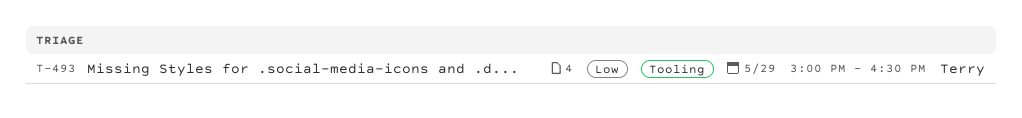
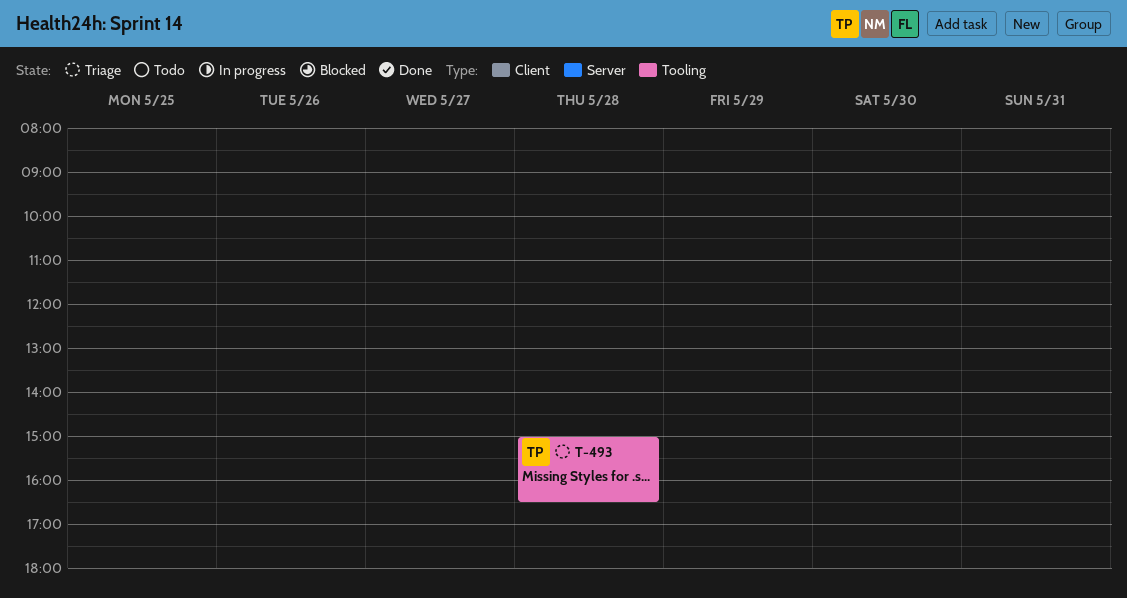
T-493, day: May 29 -> May 28

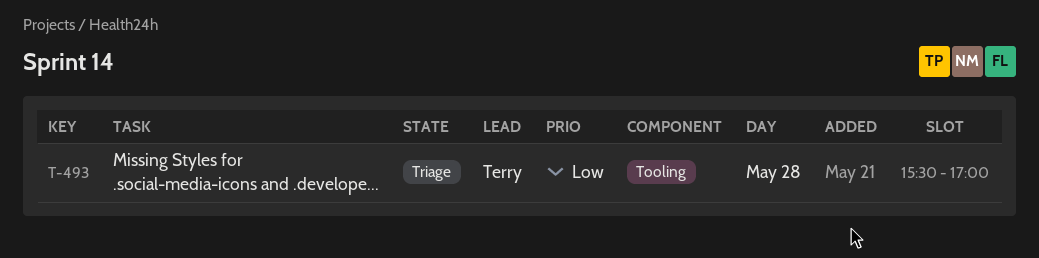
T-493, begins: 15:00 -> 15:30
T-493, ends: 16:30 -> 17:00

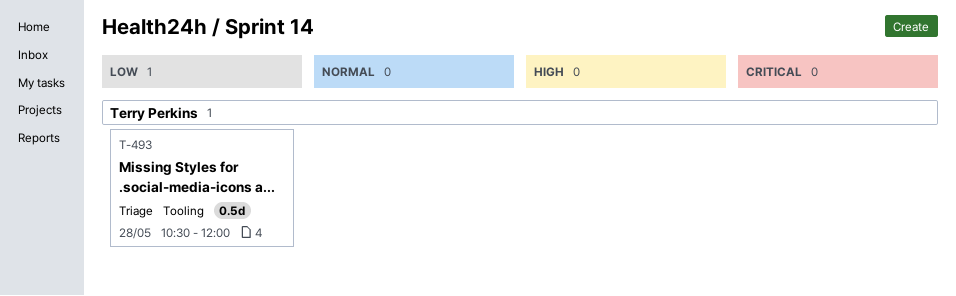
T-493, begins: 15:30 -> 10:30
T-493, ends: 17:00 -> 12:00

